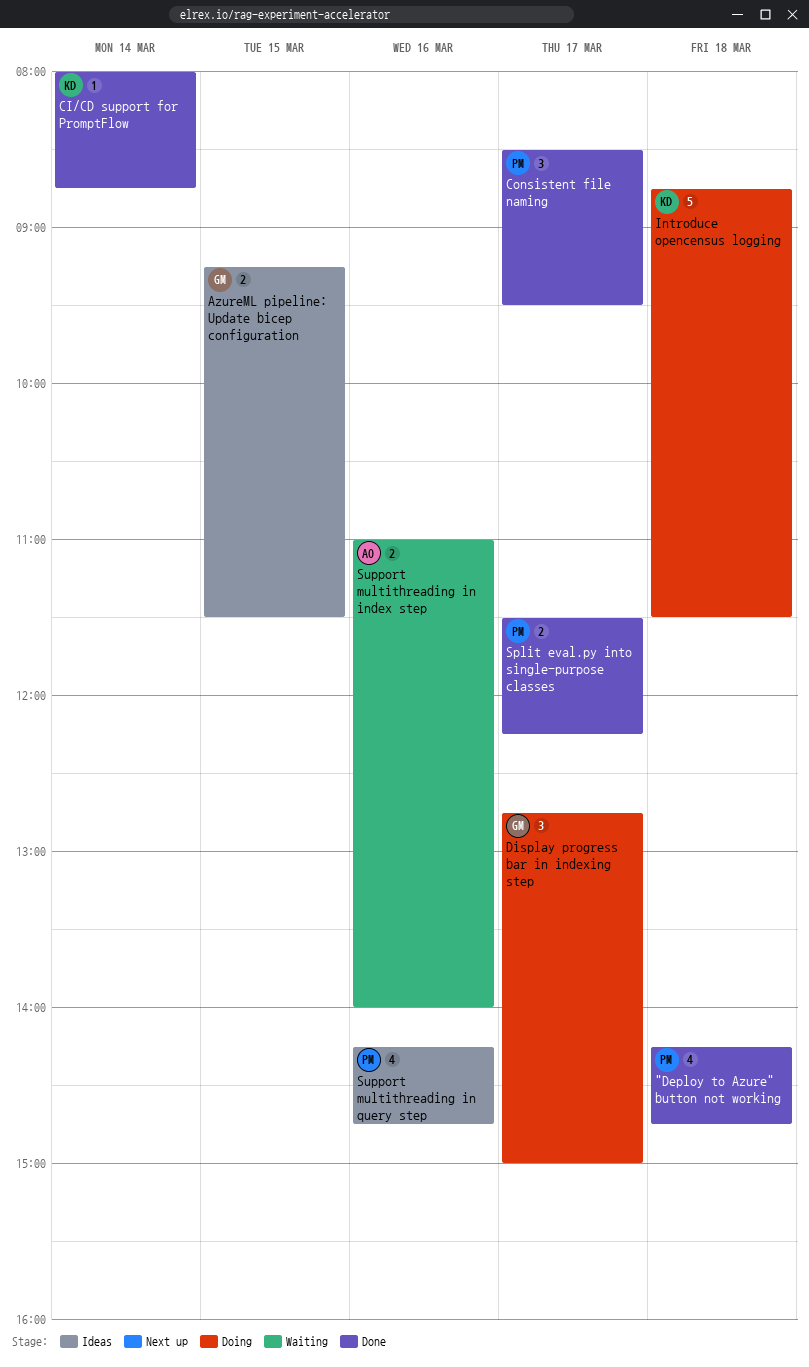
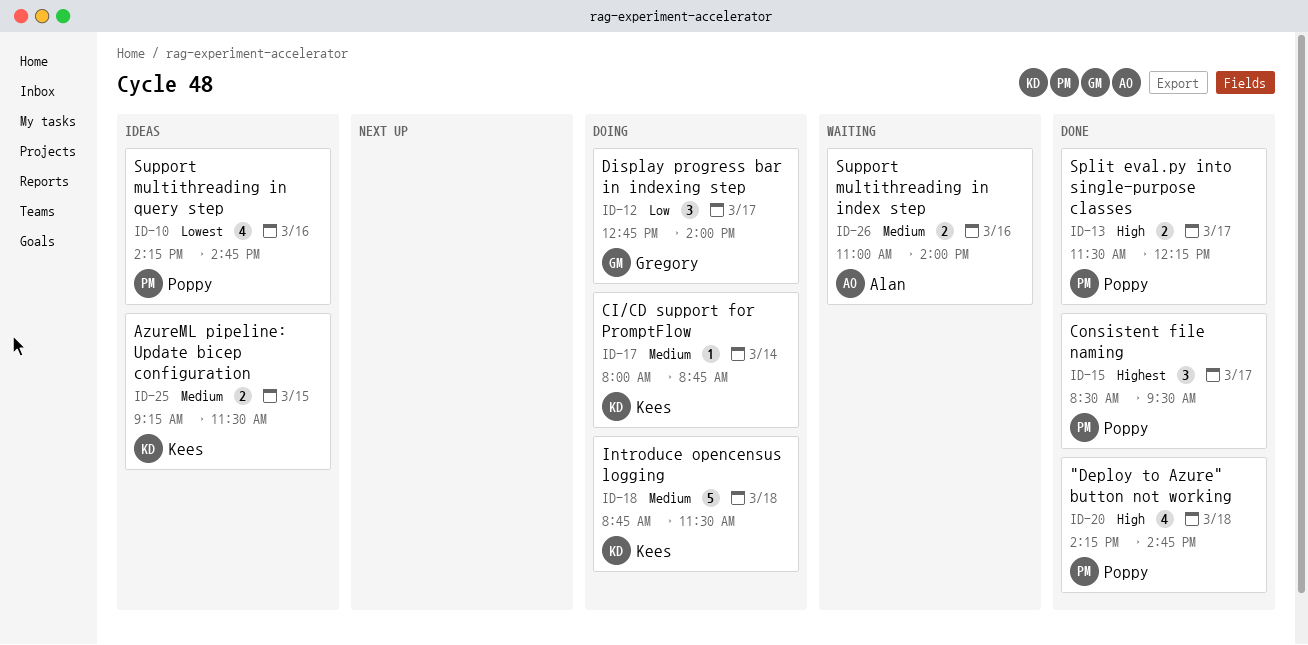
AzureML pipeline: Update bicep configuration, owner: Gregory -> Kees
CI/CD support for PromptFlow, status: Done -> Doing
Display progress bar in indexing step, ends: 15:00 -> 14:00

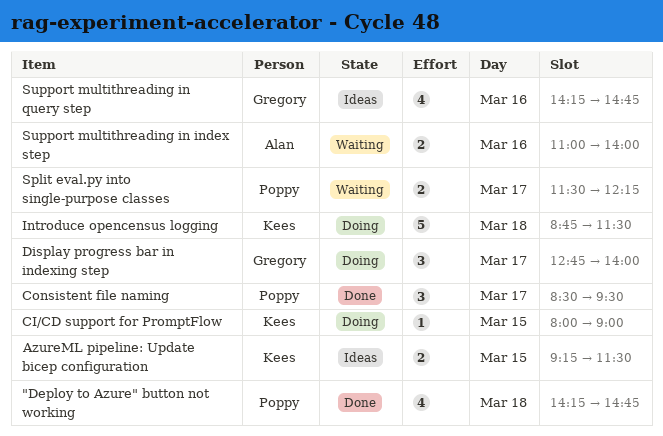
CI/CD support for PromptFlow, day: Mar 14 -> Mar 15
CI/CD support for PromptFlow, ends: 08:45 -> 09:00
Split eval.py into single-purpose classes, status: Done -> Waiting
Support multithreading in query step, owner: Poppy -> Gregory

